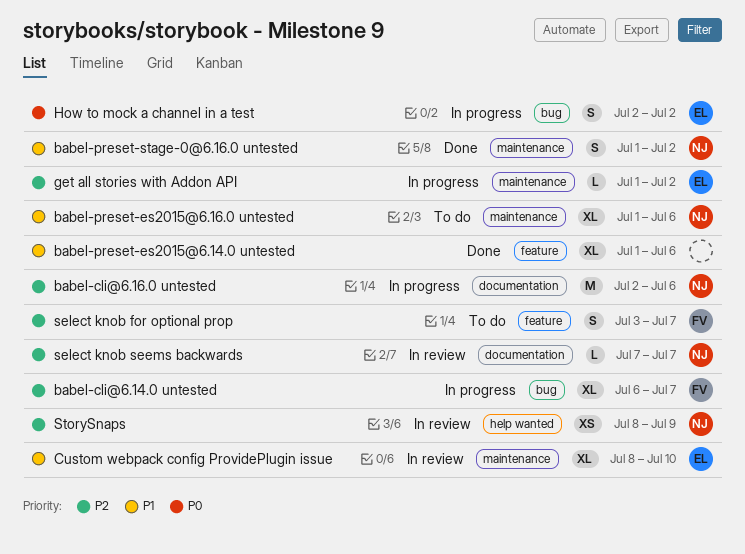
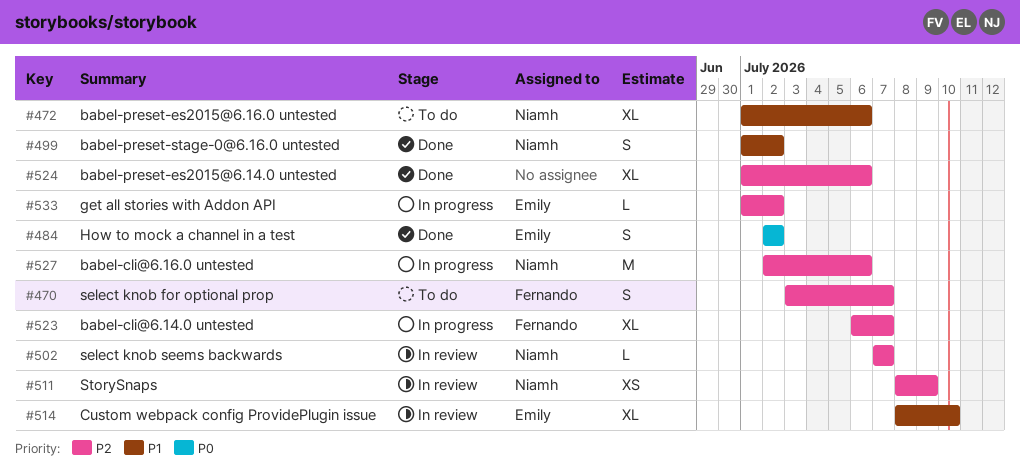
babel-preset-es2015@6.14.0 untested, priority: P1 -> P2
How to mock a channel in a test, status: In progress -> Done

